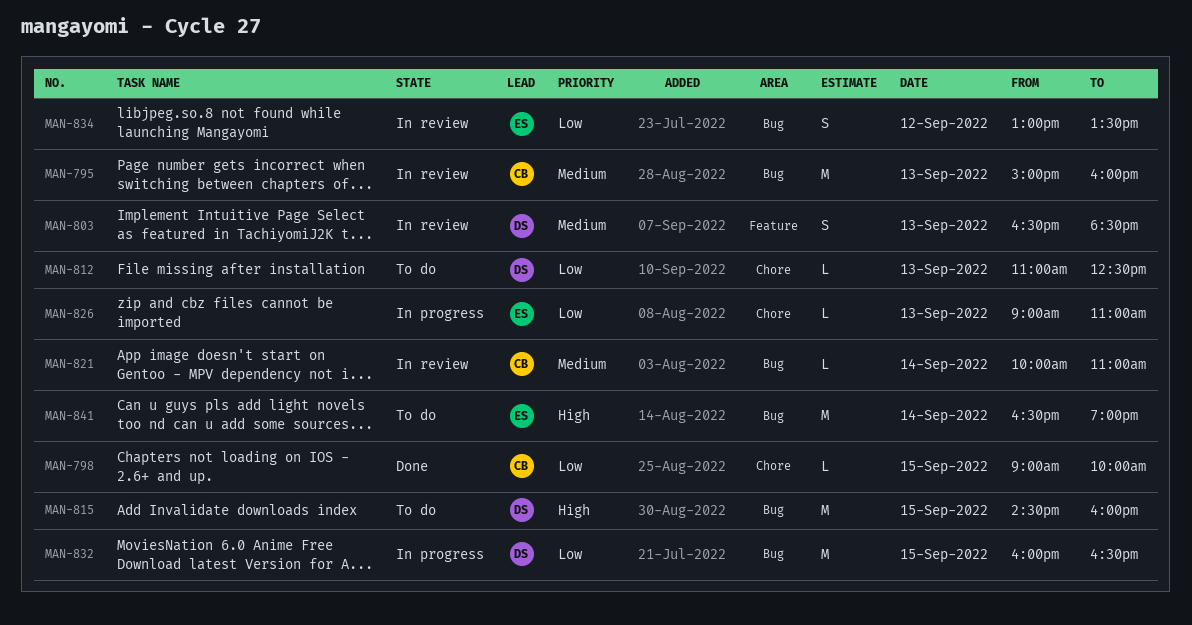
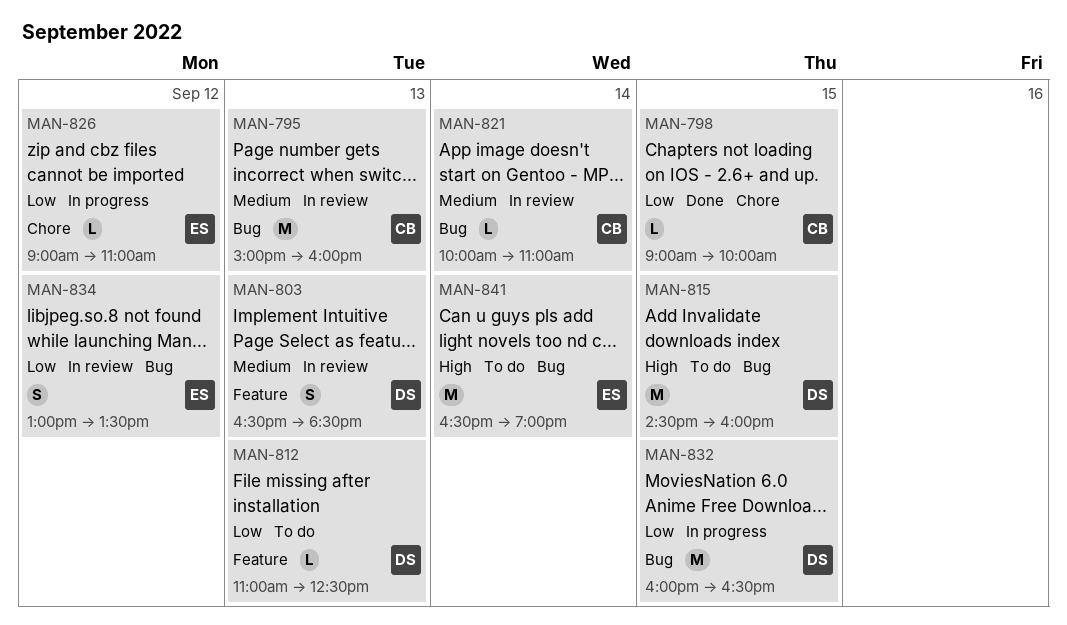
MAN-812, label: Chore -> Feature
MAN-826, day: Sep 13 -> Sep 12

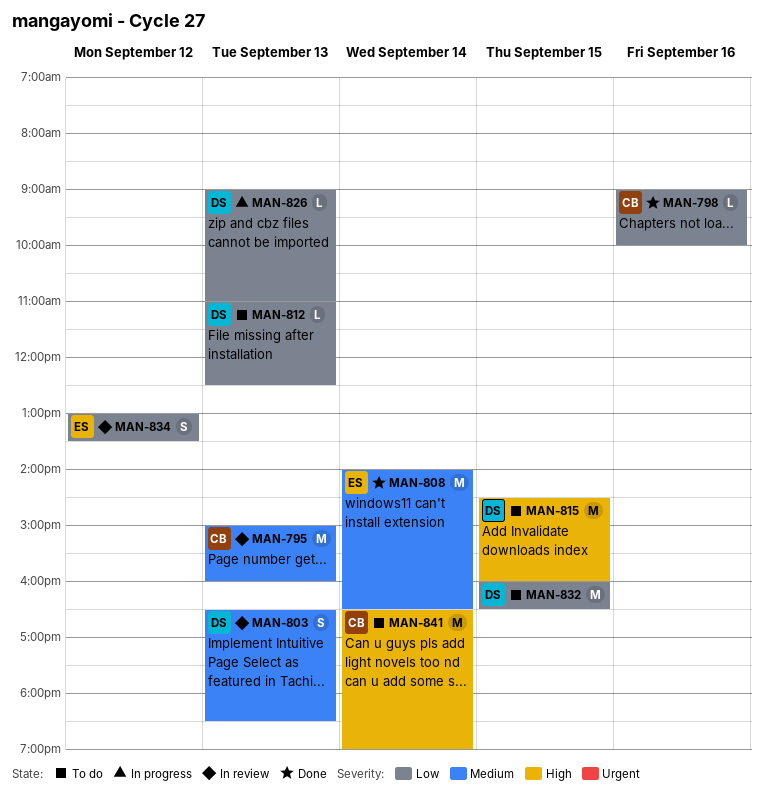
MAN-798, day: Sep 15 -> Sep 16
MAN-808: none -> present
MAN-821: present -> none
MAN-826, owner: ES -> DS
MAN-826, day: Sep 12 -> Sep 13
MAN-832, status: In progress -> To do
MAN-841, owner: ES -> CB

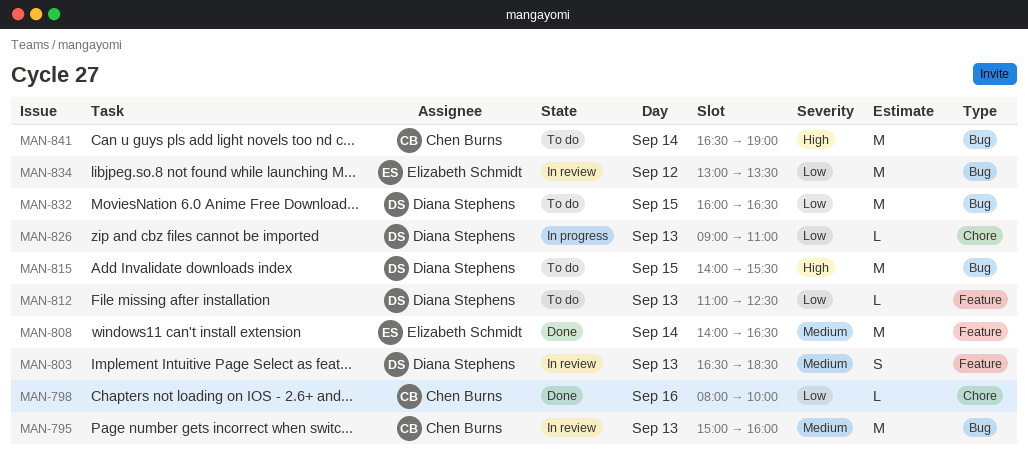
MAN-798, begins: 09:00 -> 08:00
MAN-815, begins: 14:30 -> 14:00
MAN-815, ends: 16:00 -> 15:30
MAN-834, estimate: S -> M

